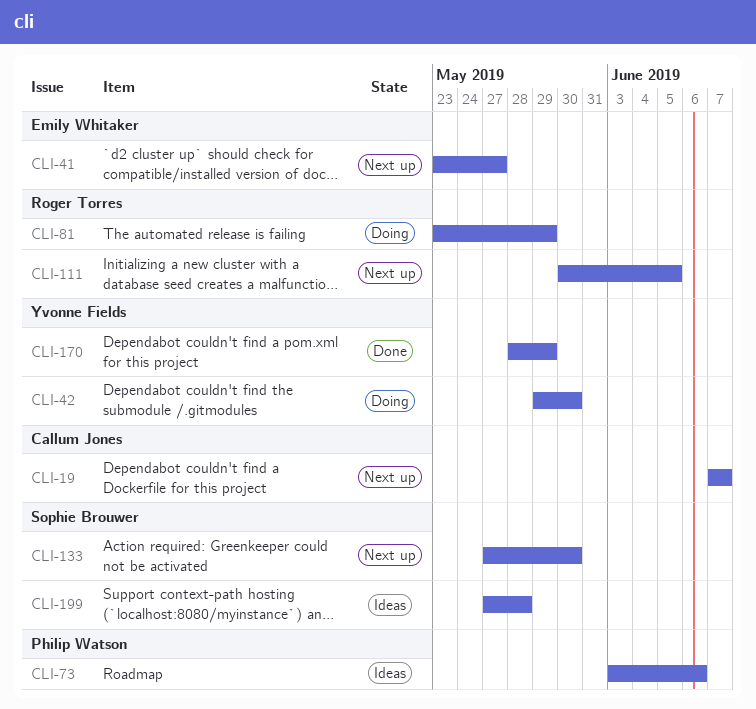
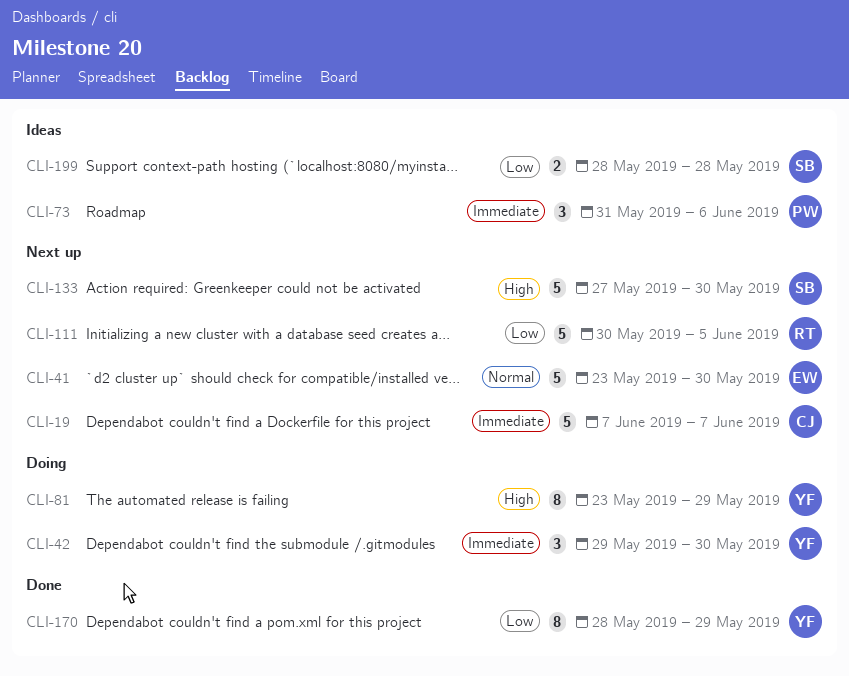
CLI-41, due: May 27 -> May 30
CLI-73, start: Jun 3 -> May 31
CLI-81, owner: Roger Torres -> Yvonne Fields
CLI-199, start: May 27 -> May 28

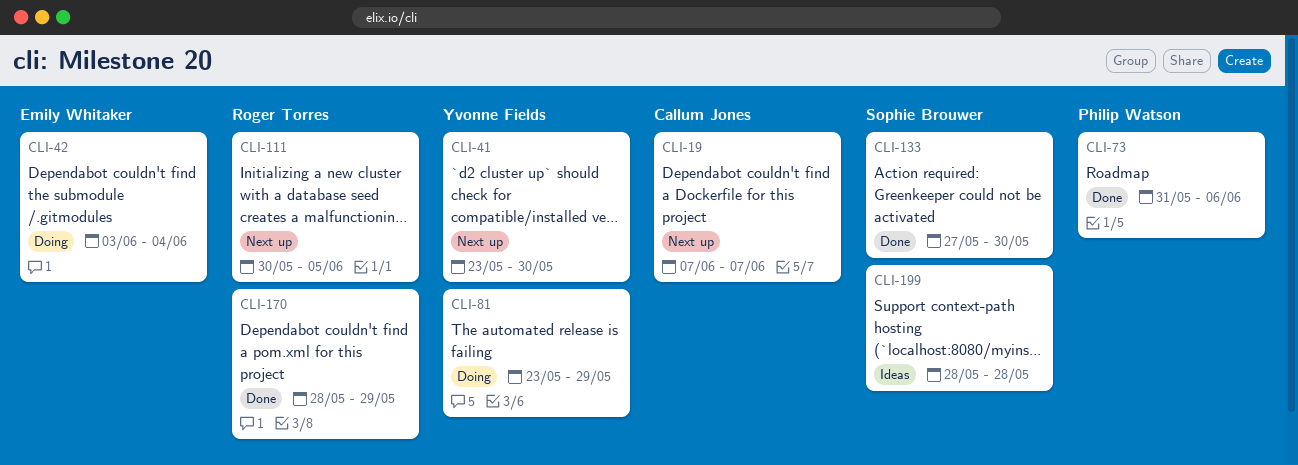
CLI-41, owner: Emily Whitaker -> Yvonne Fields
CLI-42, owner: Yvonne Fields -> Emily Whitaker
CLI-42, start: May 29 -> Jun 3
CLI-42, due: May 30 -> Jun 4
CLI-73, status: Ideas -> Done
CLI-133, status: Next up -> Done
CLI-170, owner: Yvonne Fields -> Roger Torres

